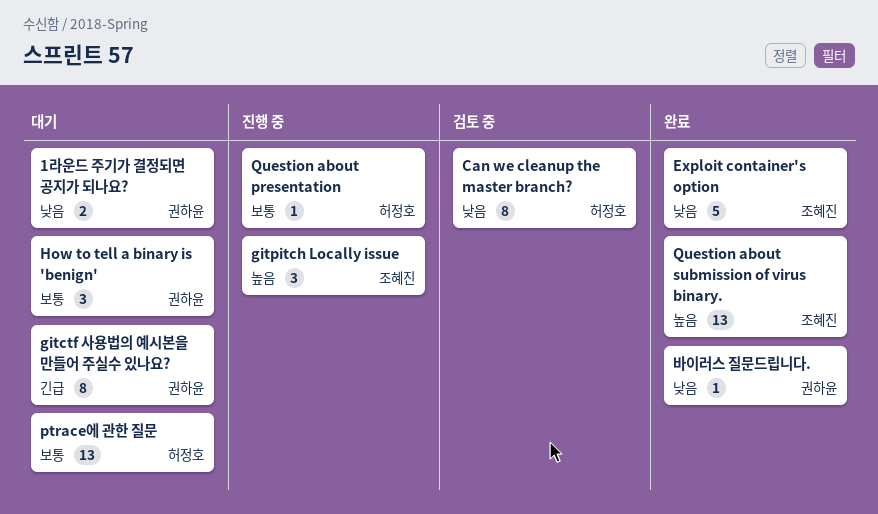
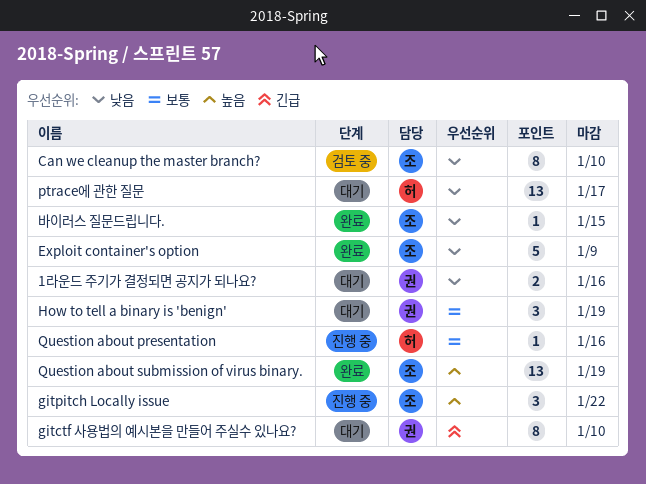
Can we cleanup the master branch?, owner: 허정호 -> 조혜진
ptrace에 관한 질문, priority: 보통 -> 낮음
바이러스 질문드립니다., owner: 권하윤 -> 조혜진

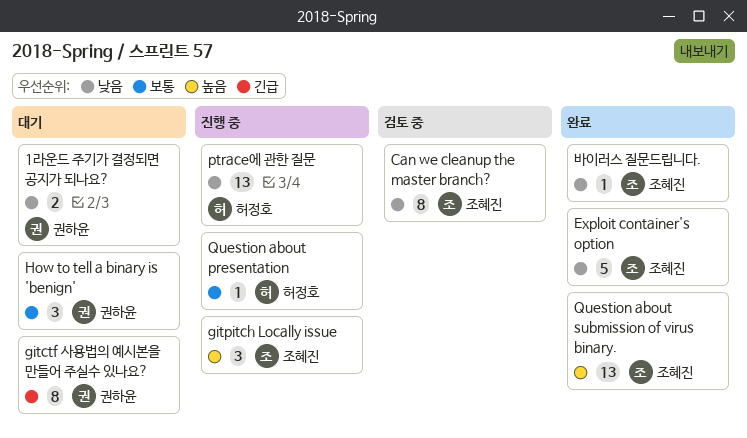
ptrace에 관한 질문, status: 대기 -> 진행 중

